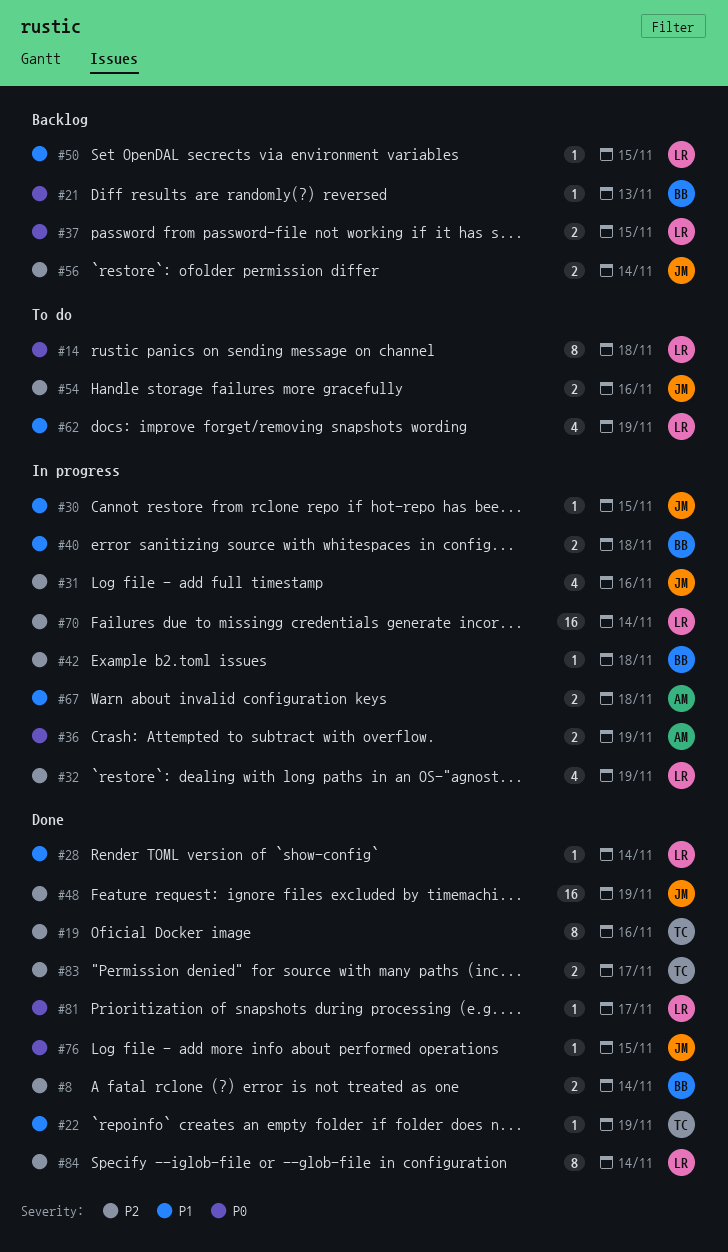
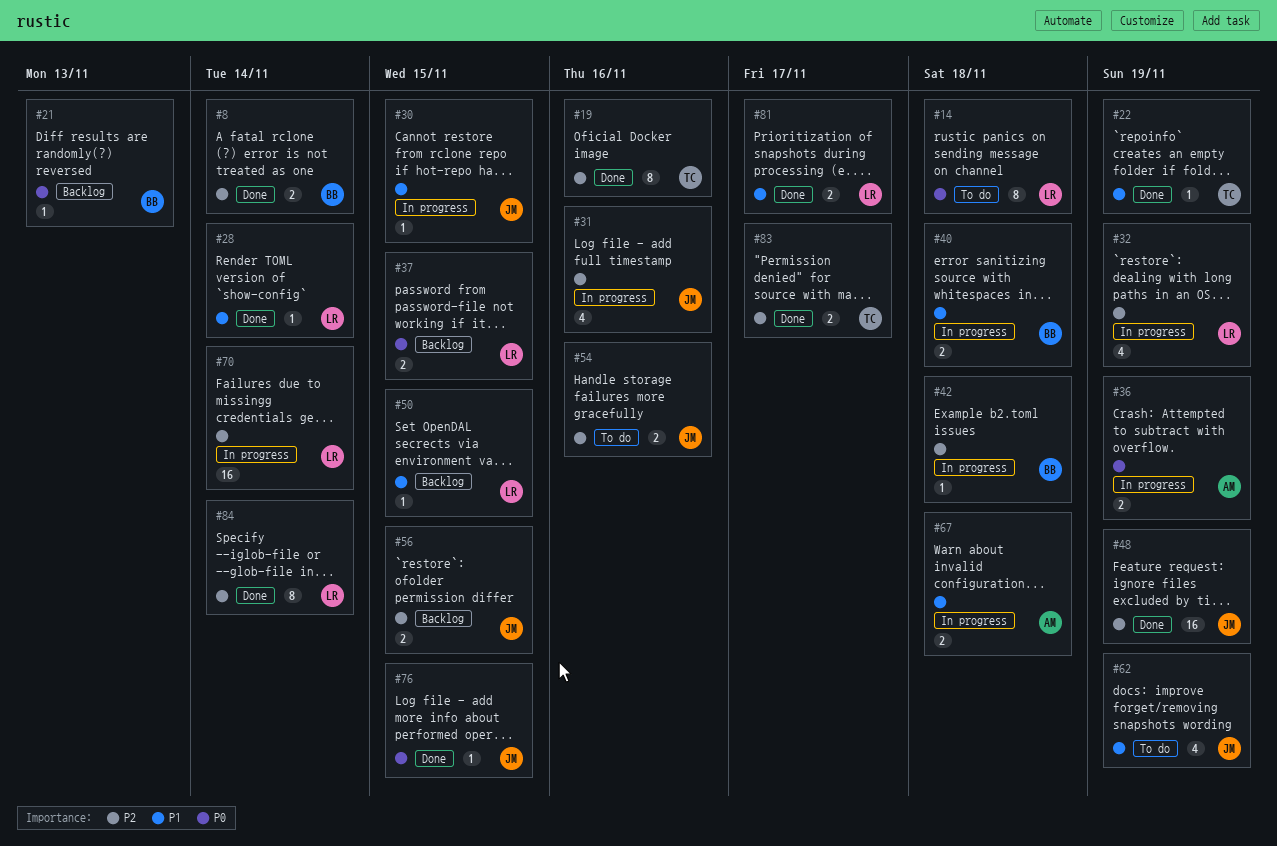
#56, due: Nov 14 -> Nov 15
#62, owner: LR -> JM
#81, priority: P0 -> P1
#81, estimate: 1 -> 2

